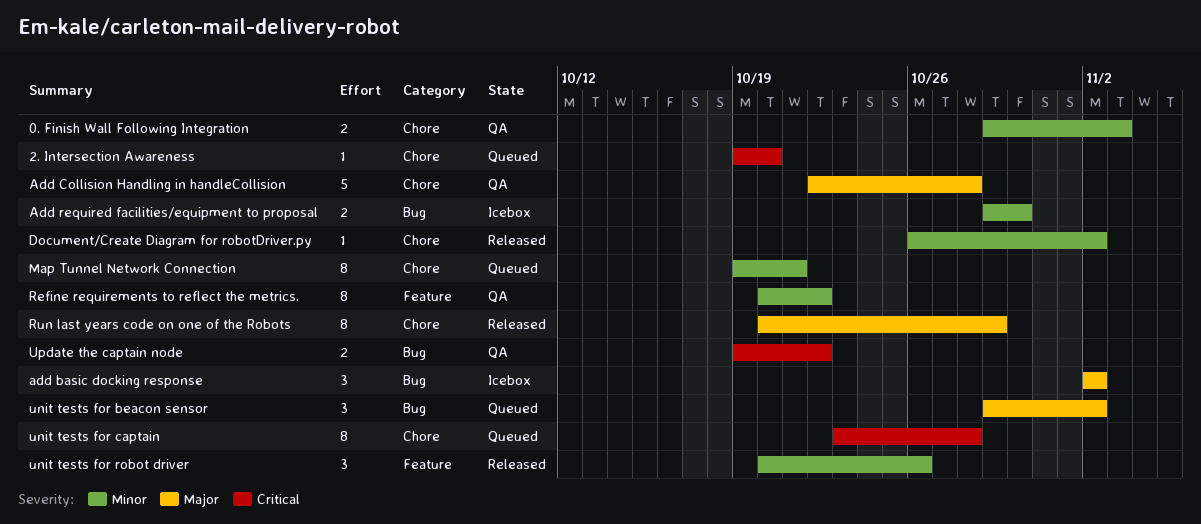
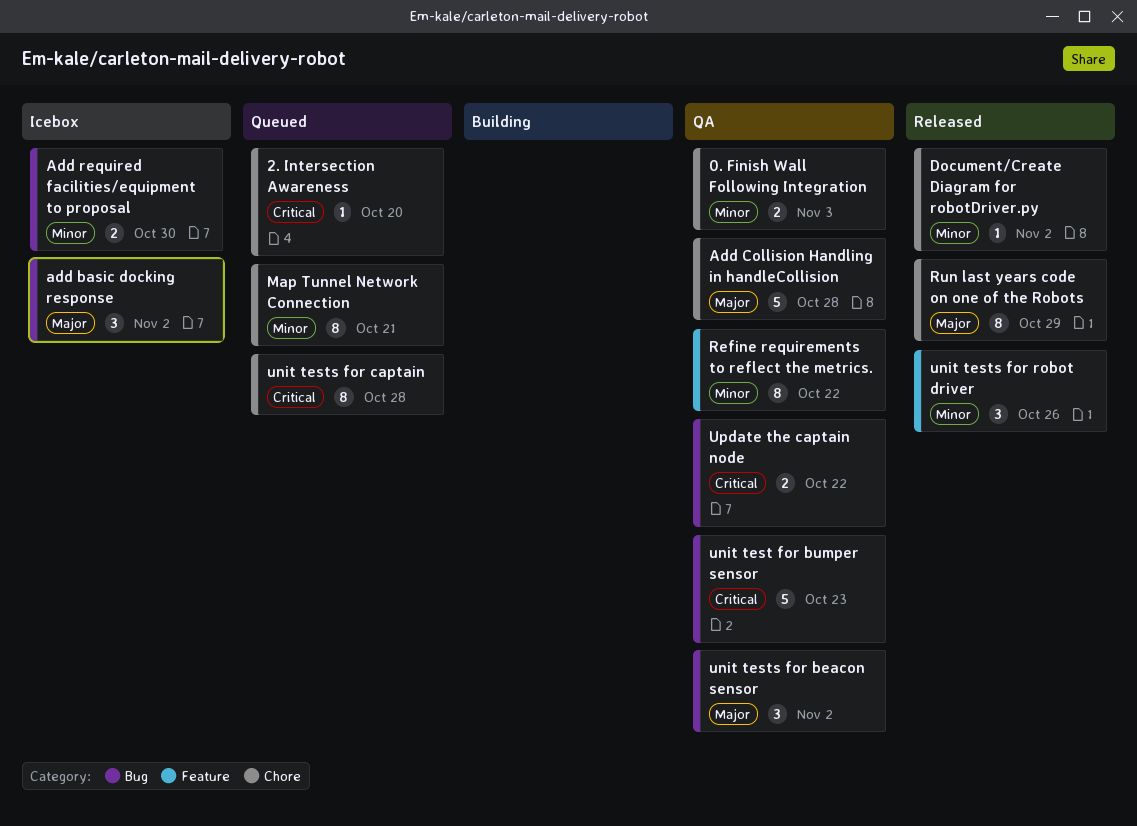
unit test for bumper sensor: none -> present
unit tests for beacon sensor, status: Queued -> QA

